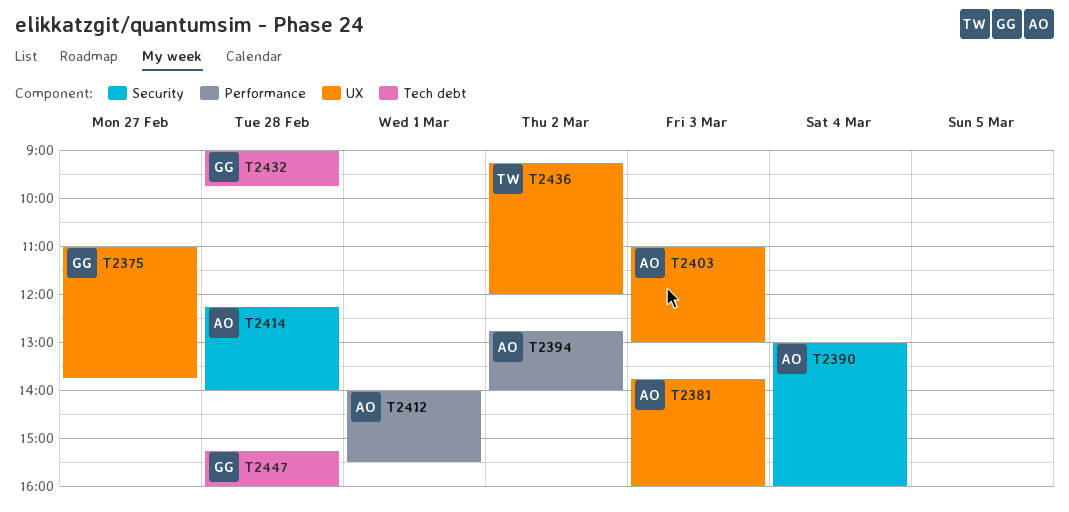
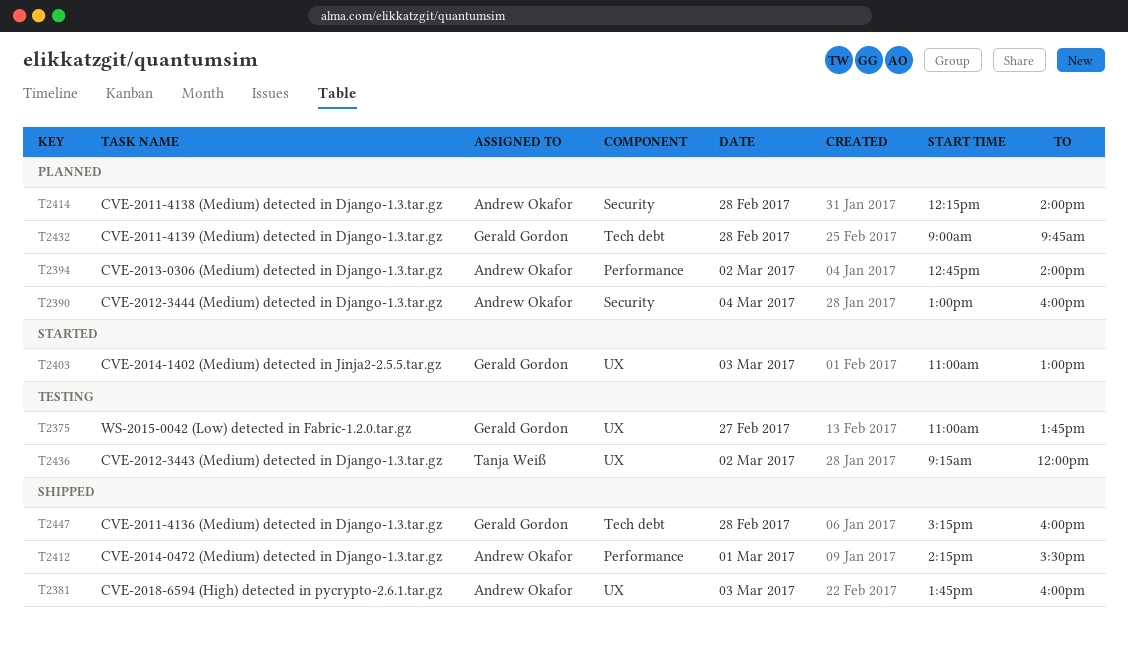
T2403, owner: Andrew Okafor -> Gerald Gordon
T2412, begins: 14:00 -> 14:15

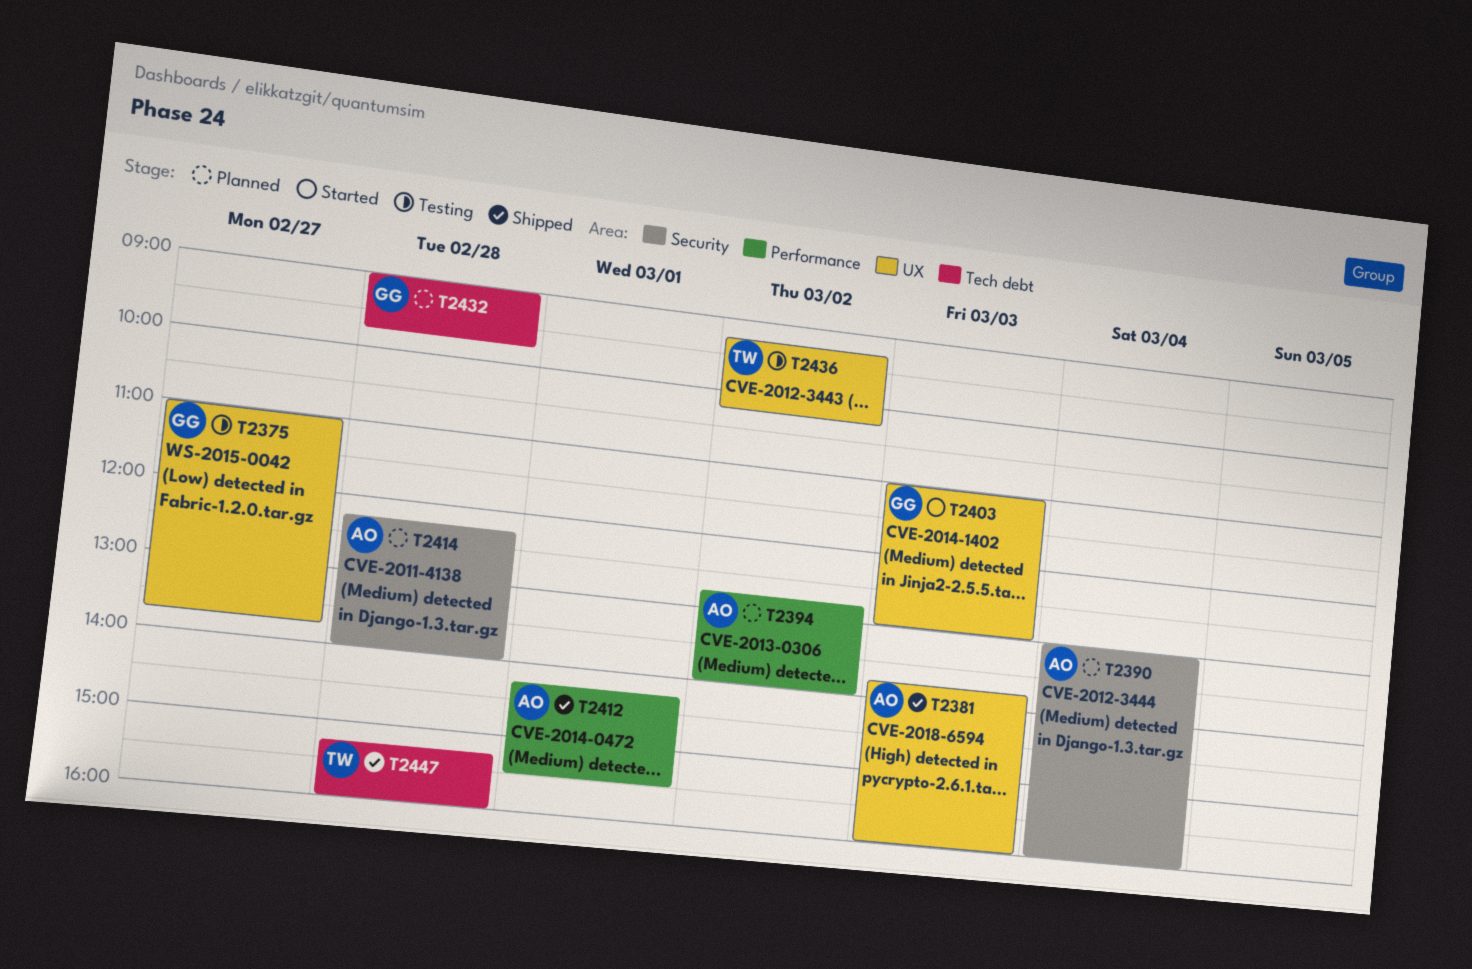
T2436, ends: 12:00 -> 10:15
T2447, owner: Gerald Gordon -> Tanja Weiß

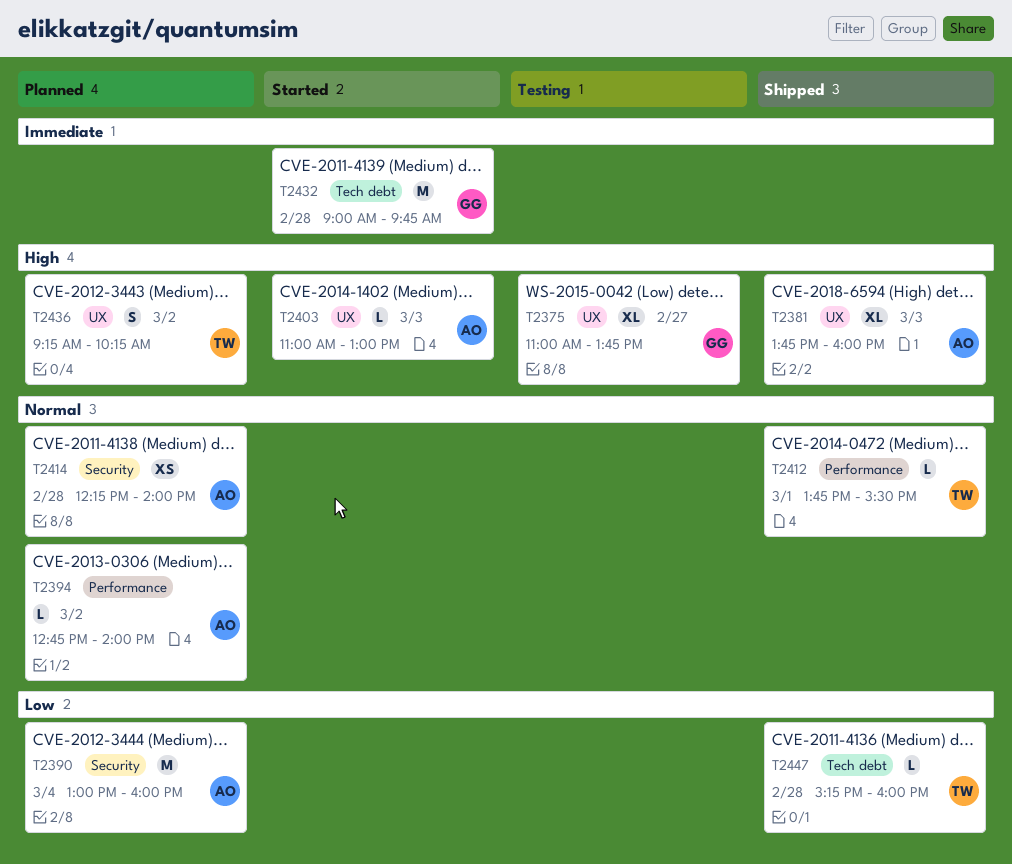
T2403, owner: GG -> AO
T2412, owner: AO -> TW
T2412, begins: 14:15 -> 13:45
T2432, status: Planned -> Started
T2436, status: Testing -> Planned

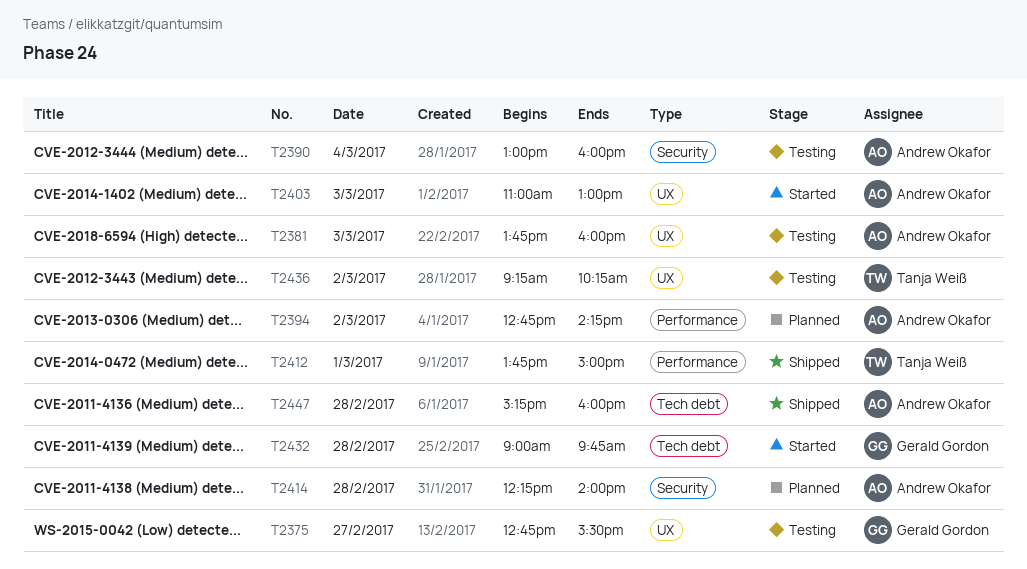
T2375, begins: 11:00 -> 12:45
T2375, ends: 13:45 -> 15:30
T2381, status: Shipped -> Testing
T2390, status: Planned -> Testing
T2394, ends: 14:00 -> 14:15
T2412, ends: 15:30 -> 15:00
T2436, status: Planned -> Testing
T2447, owner: Tanja Weiß -> Andrew Okafor

